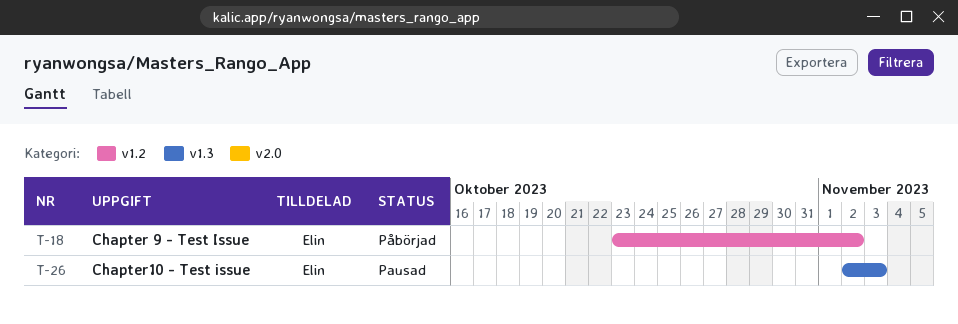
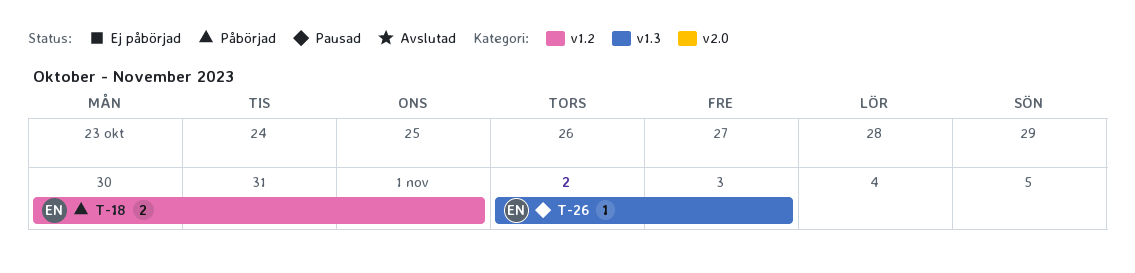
T-18, start: Oct 23 -> Oct 30
T-18, due: Nov 2 -> Nov 1

